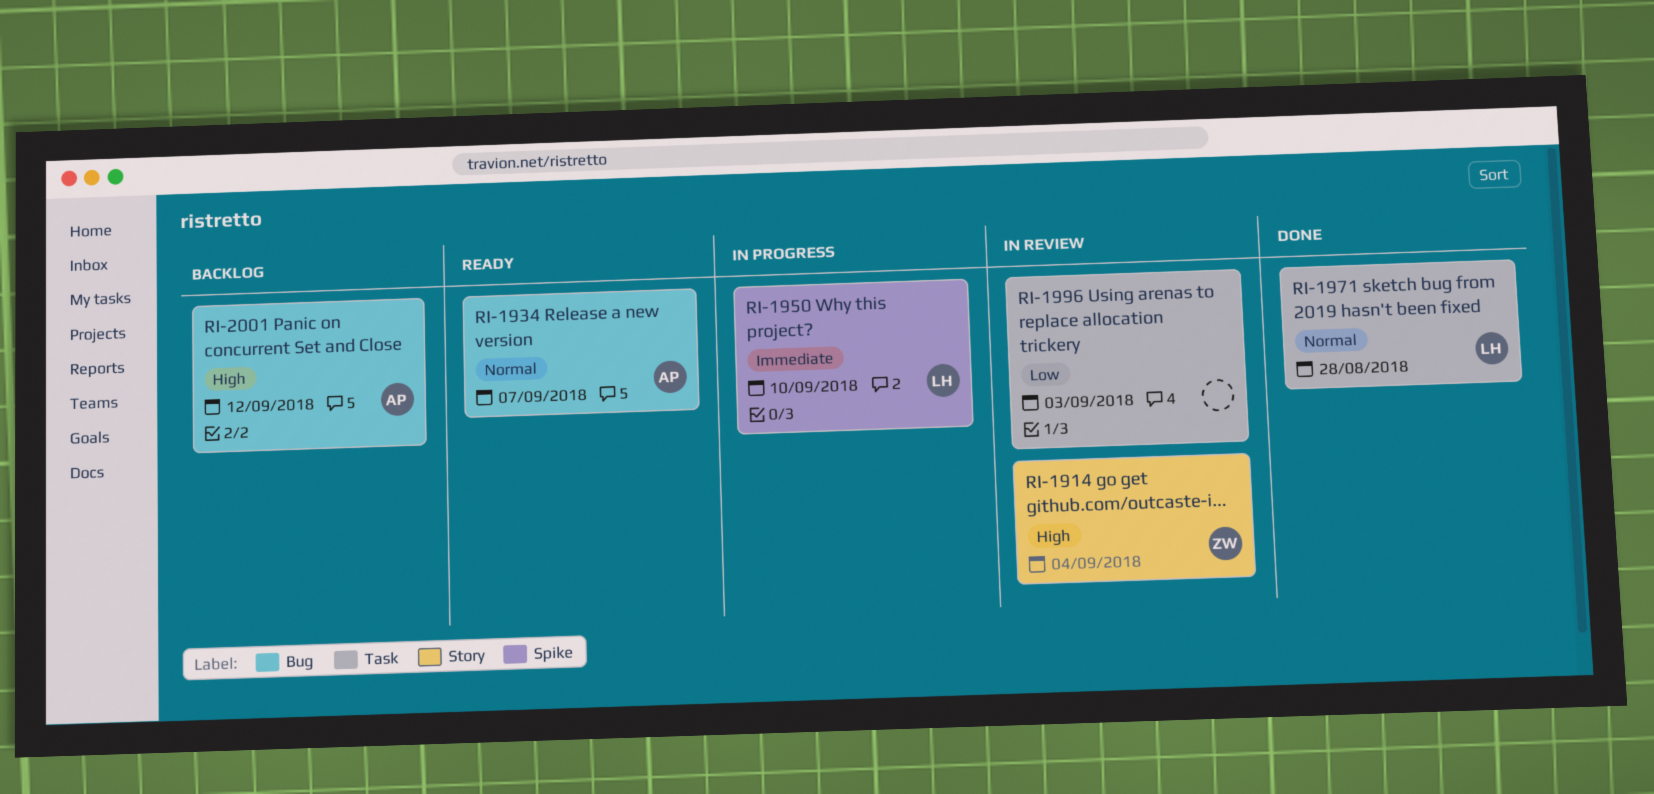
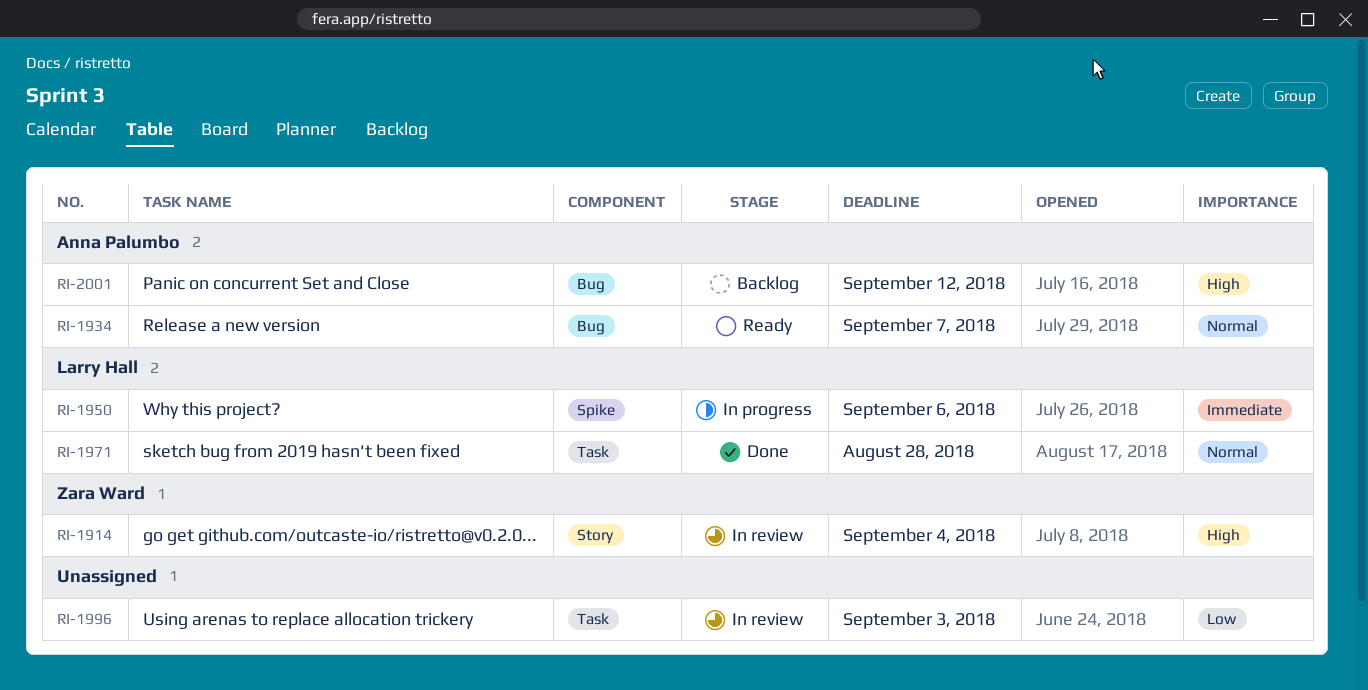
RI-1950, due: Sep 10 -> Sep 6

